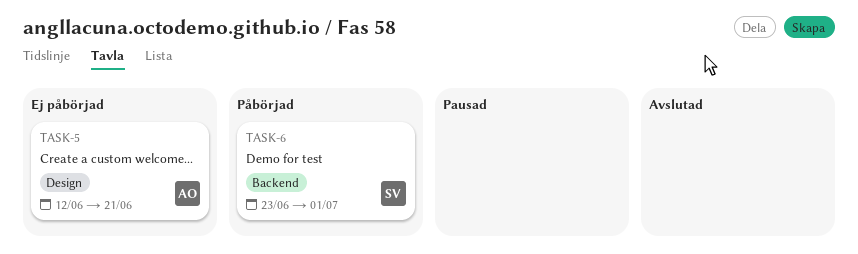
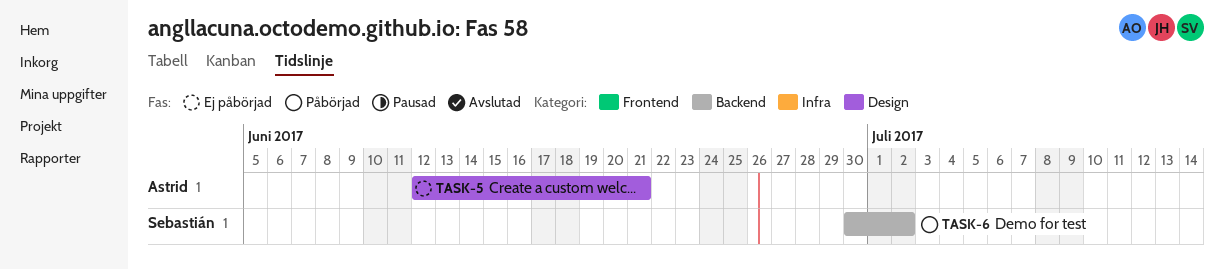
TASK-6, start: Jun 23 -> Jun 30
TASK-6, due: Jul 1 -> Jul 2

